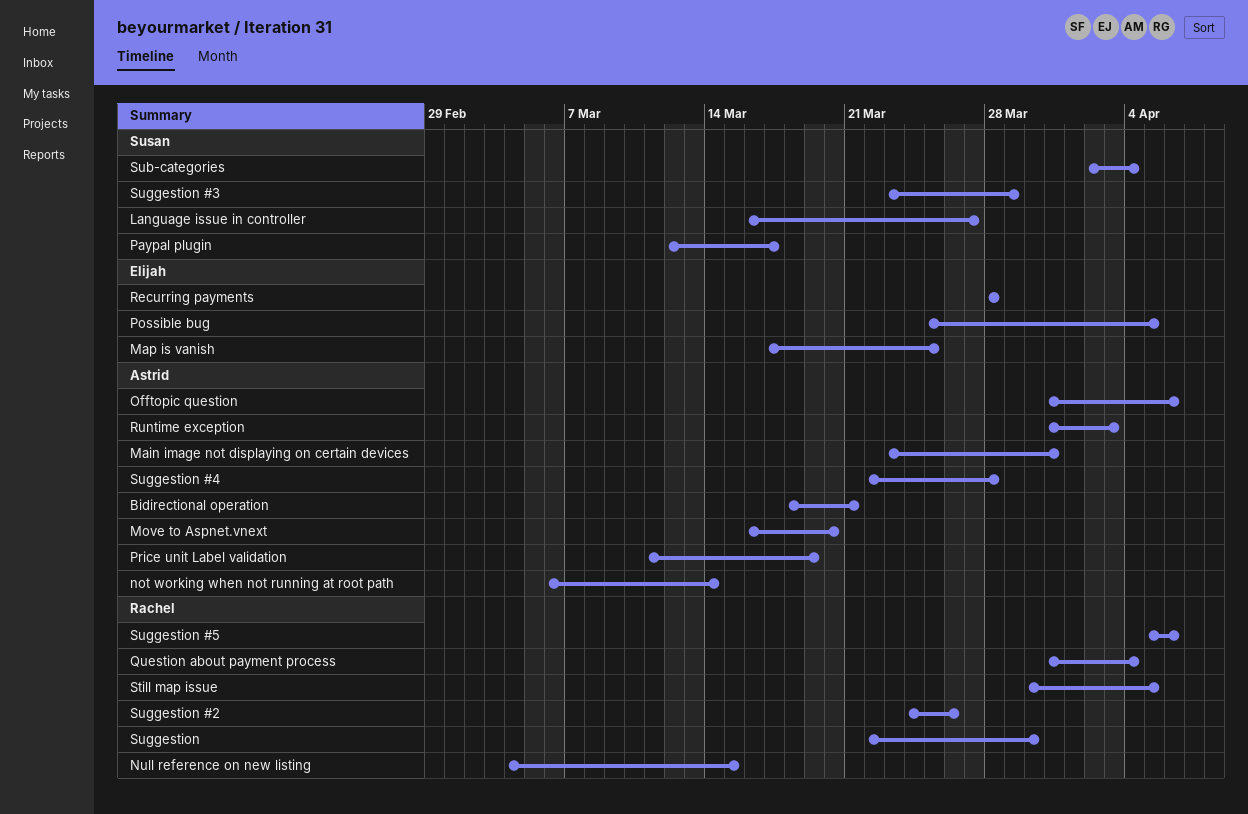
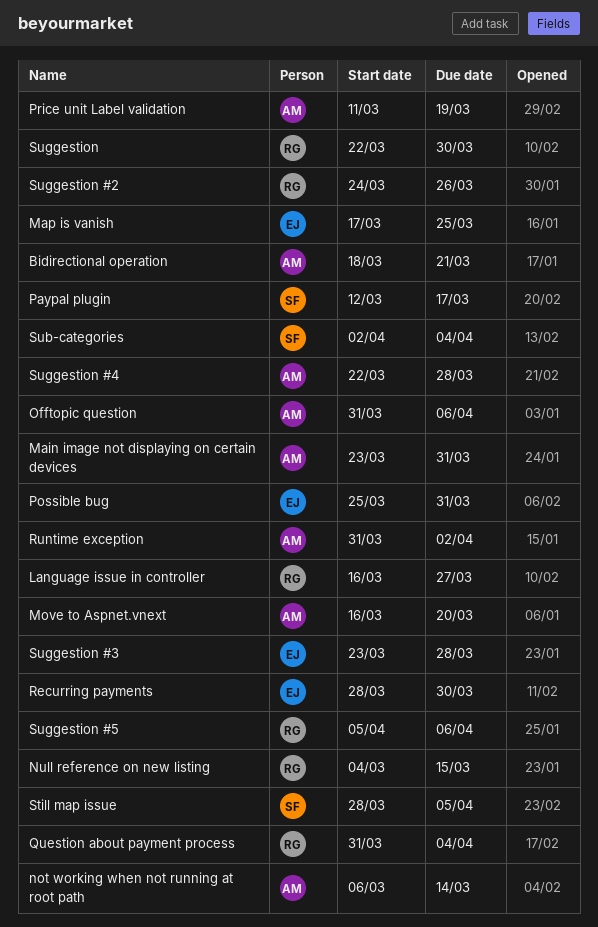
Language issue in controller, owner: Susan -> Rachel
Possible bug, due: Apr 5 -> Mar 31
Recurring payments, due: Mar 28 -> Mar 30
Runtime exception, due: Apr 3 -> Apr 2
Still map issue, owner: Rachel -> Susan
Still map issue, start: Mar 30 -> Mar 28
Suggestion #3, owner: Susan -> Elijah
Suggestion #3, due: Mar 29 -> Mar 28

